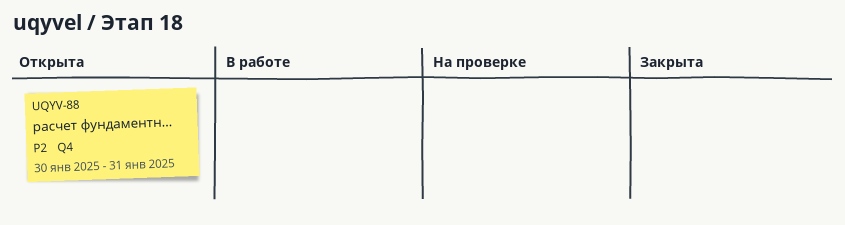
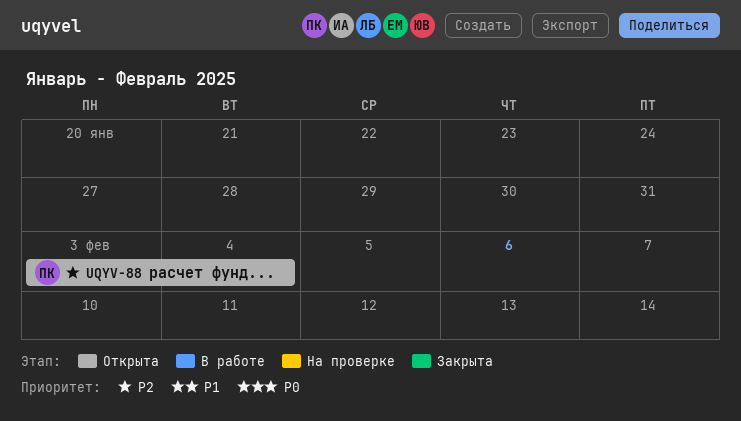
UQYV-88, start: Jan 30 -> Feb 3
UQYV-88, due: Jan 31 -> Feb 4

